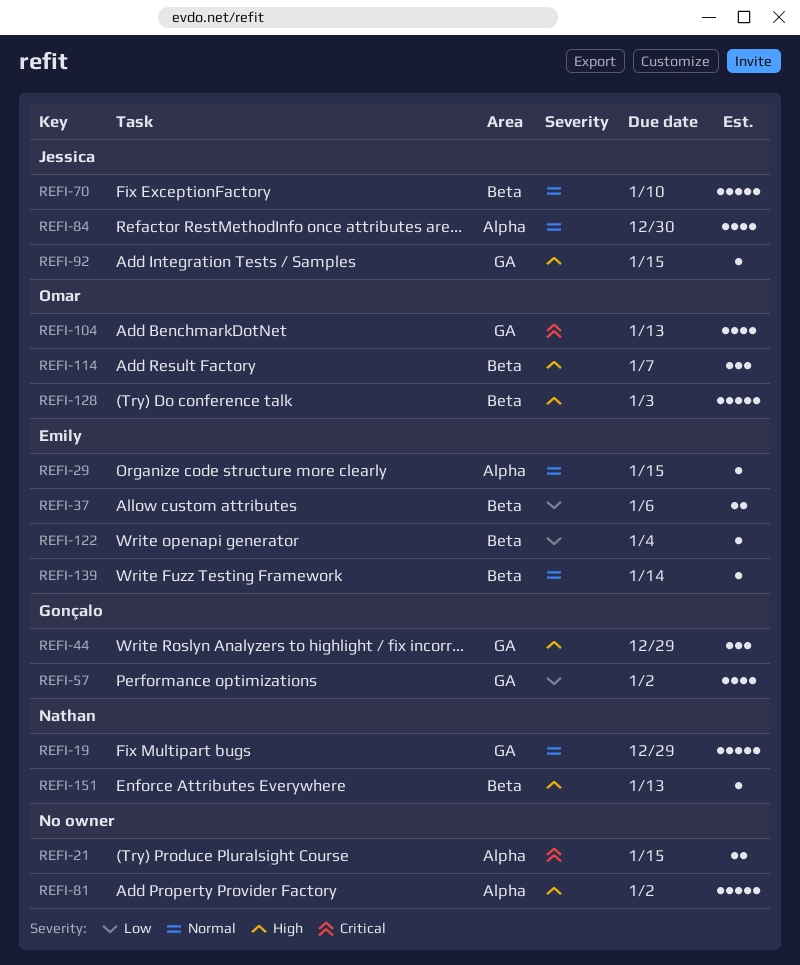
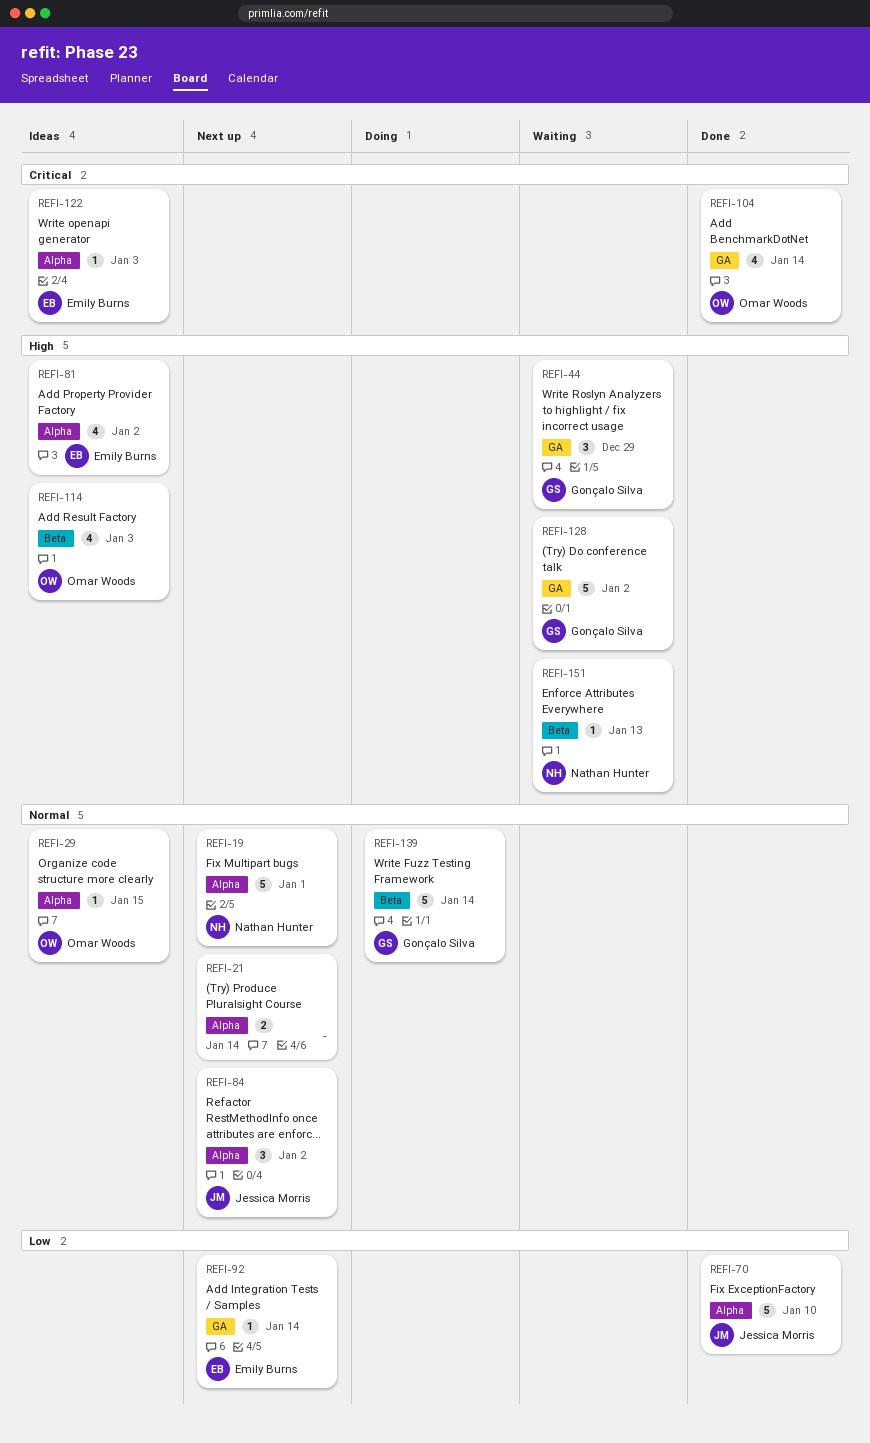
REFI-19, label: GA -> Alpha
REFI-19, due: Dec 29 -> Jan 1
REFI-21, priority: Critical -> Normal
REFI-21, due: Jan 15 -> Jan 14
REFI-29, owner: Emily Burns -> Omar Woods
REFI-37: present -> none
REFI-57: present -> none
REFI-70, priority: Normal -> Low
REFI-70, label: Beta -> Alpha
REFI-81, owner: none -> Emily Burns
REFI-81, estimate: 5 -> 4
REFI-84, estimate: 4 -> 3
REFI-84, due: Dec 30 -> Jan 2
REFI-92, owner: Jessica Morris -> Emily Burns
REFI-92, priority: High -> Low
REFI-92, due: Jan 15 -> Jan 14
REFI-104, due: Jan 13 -> Jan 14
REFI-114, estimate: 3 -> 4
REFI-114, due: Jan 7 -> Jan 3
REFI-122, priority: Low -> Critical
REFI-122, label: Beta -> Alpha
REFI-122, due: Jan 4 -> Jan 3
REFI-128, owner: Omar Woods -> Gonçalo Silva
REFI-128, label: Beta -> GA
REFI-128, due: Jan 3 -> Jan 2
REFI-139, owner: Emily Burns -> Gonçalo Silva
REFI-139, estimate: 1 -> 5

